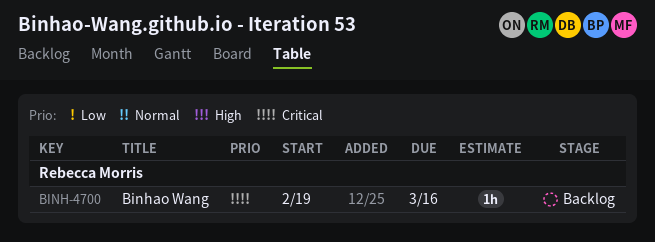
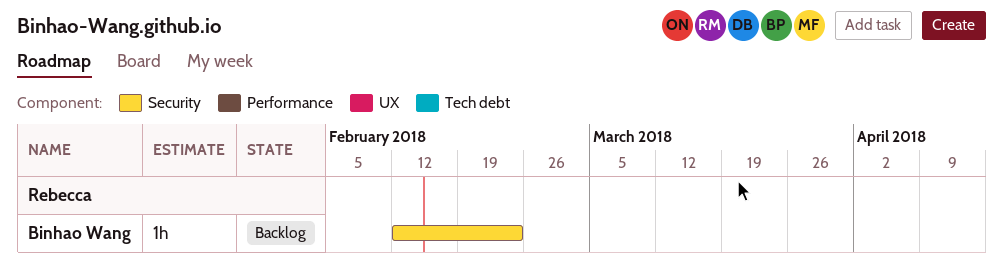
Binhao Wang, start: Feb 19 -> Feb 12
Binhao Wang, due: Mar 16 -> Feb 23

